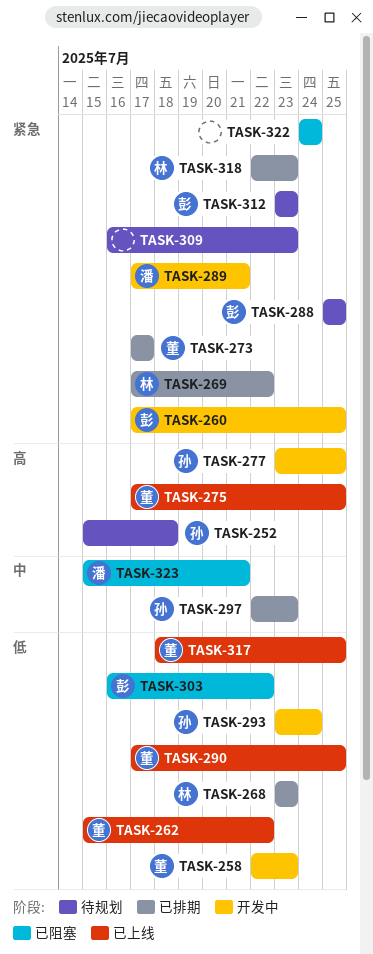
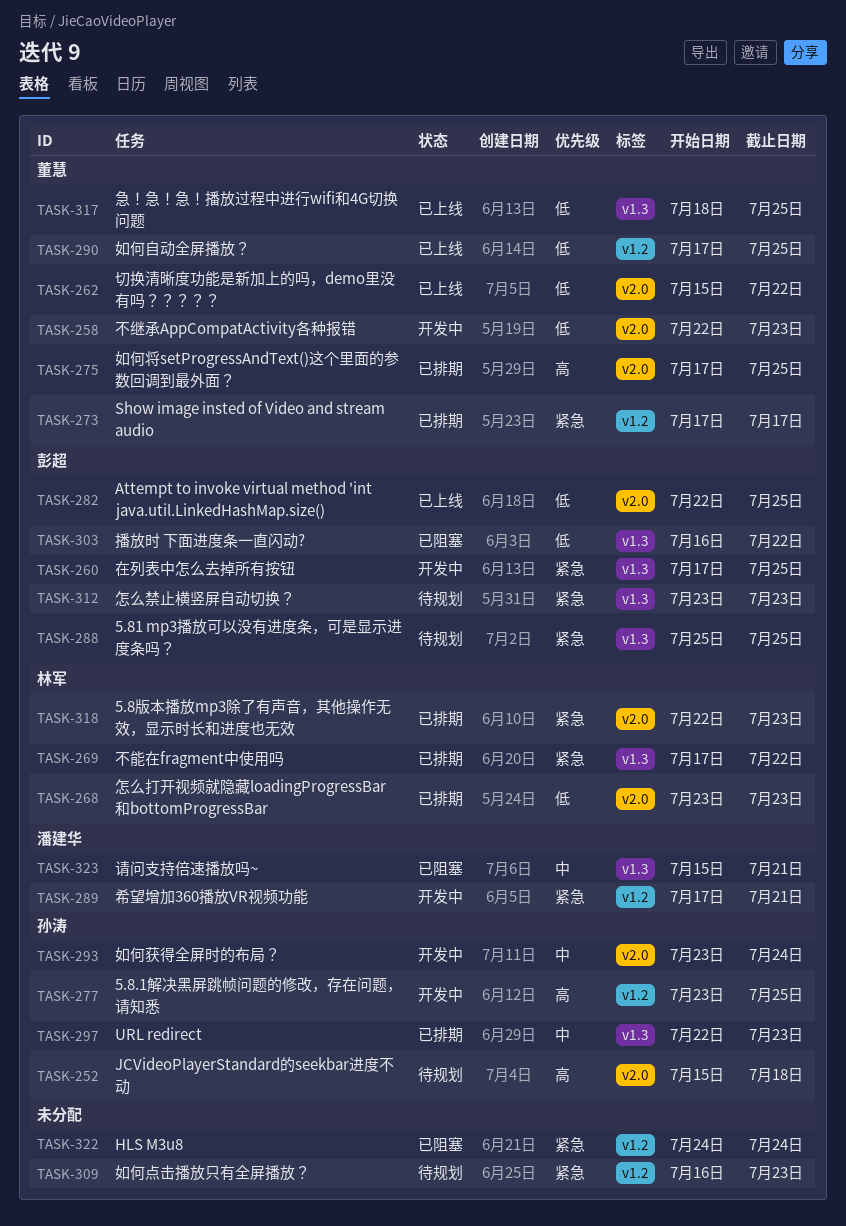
TASK-275, status: 已上线 -> 已排期
TASK-282: none -> present
TASK-293, priority: 低 -> 中

